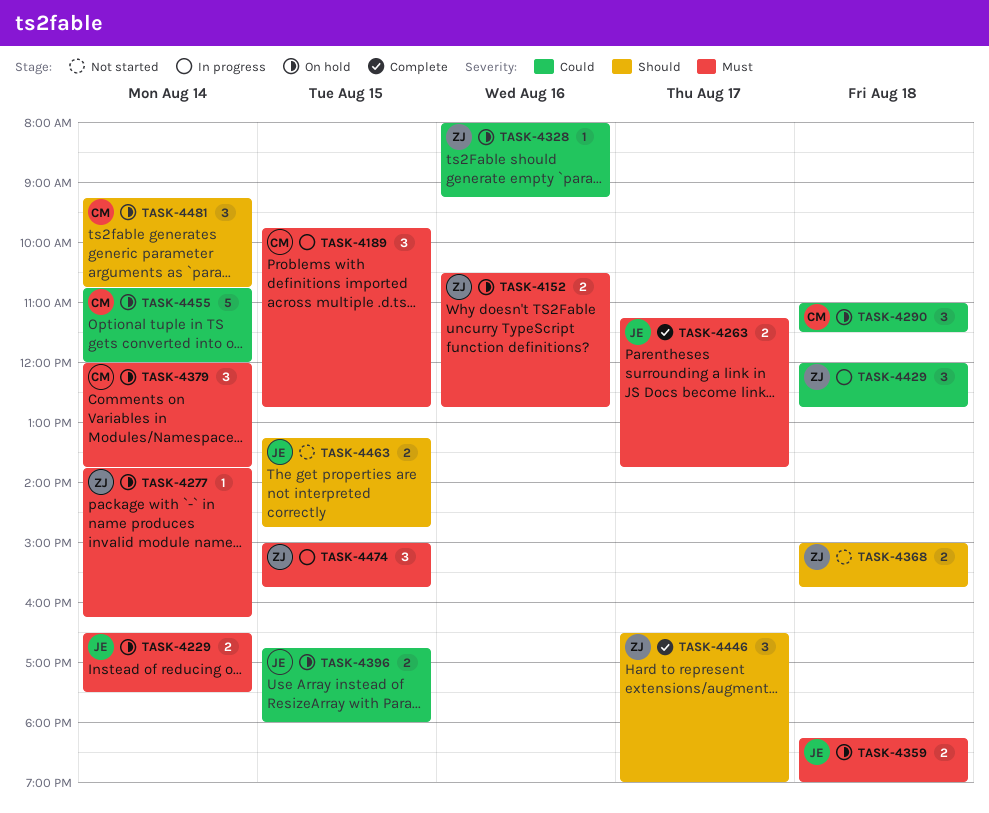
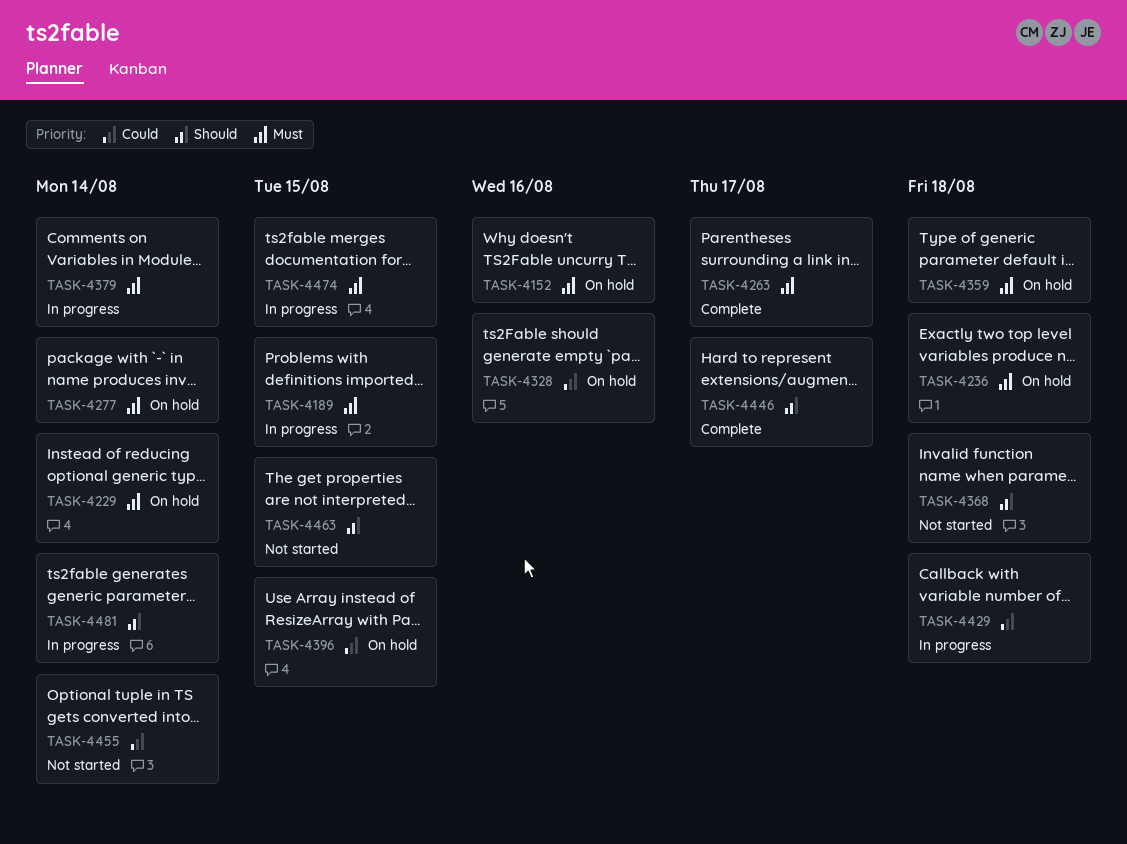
TASK-4236: none -> present
TASK-4290: present -> none
TASK-4379, status: On hold -> In progress
TASK-4455, status: On hold -> Not started
TASK-4481, status: On hold -> In progress

